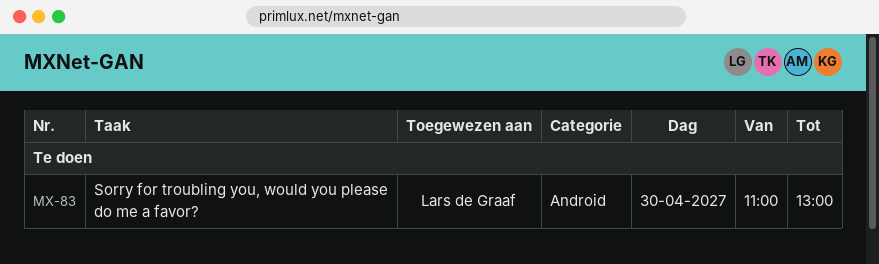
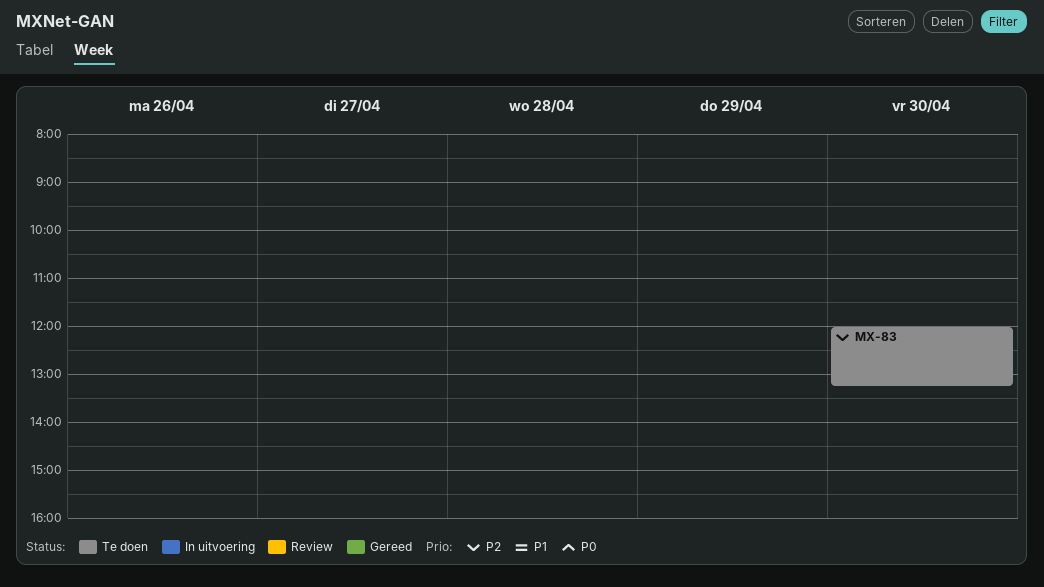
MX-83, begins: 11:00 -> 12:00
MX-83, ends: 13:00 -> 13:15

